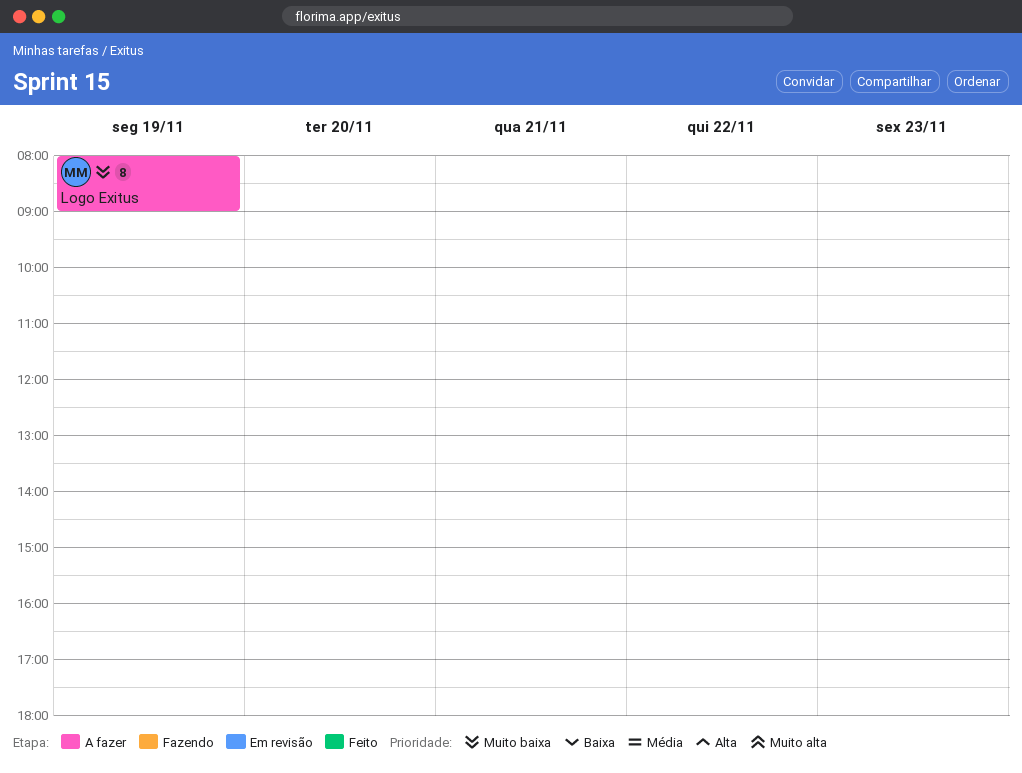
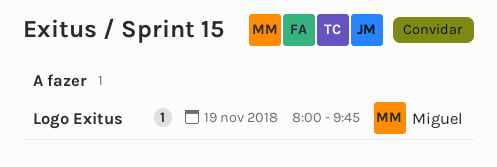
Logo Exitus, estimate: 8 -> 1
Logo Exitus, ends: 09:00 -> 09:45

